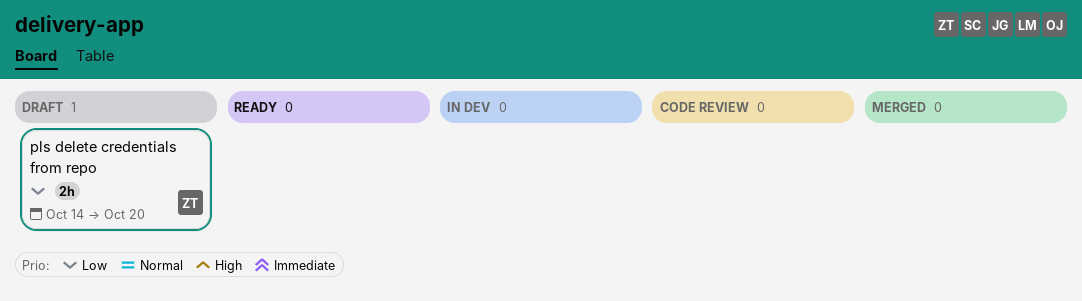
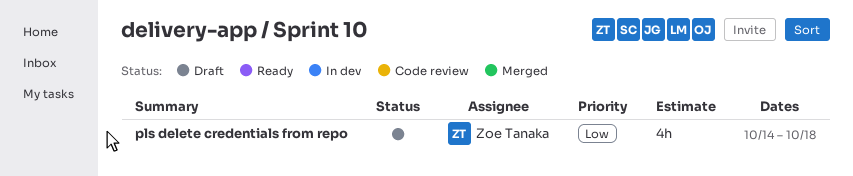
pls delete credentials from repo, estimate: 2h -> 4h
pls delete credentials from repo, due: Oct 20 -> Oct 18

